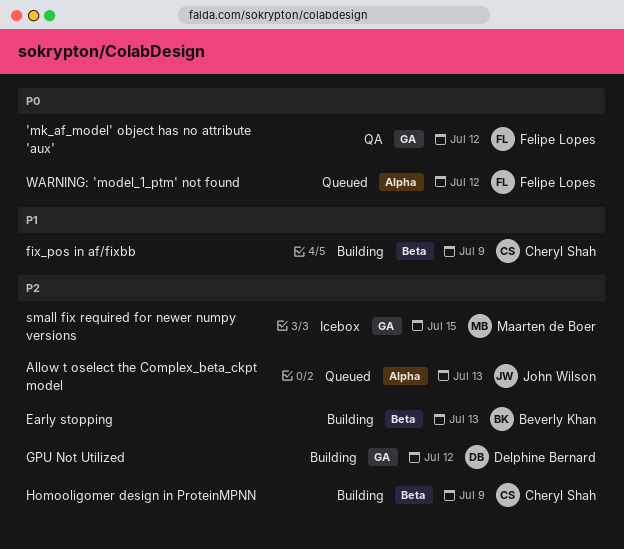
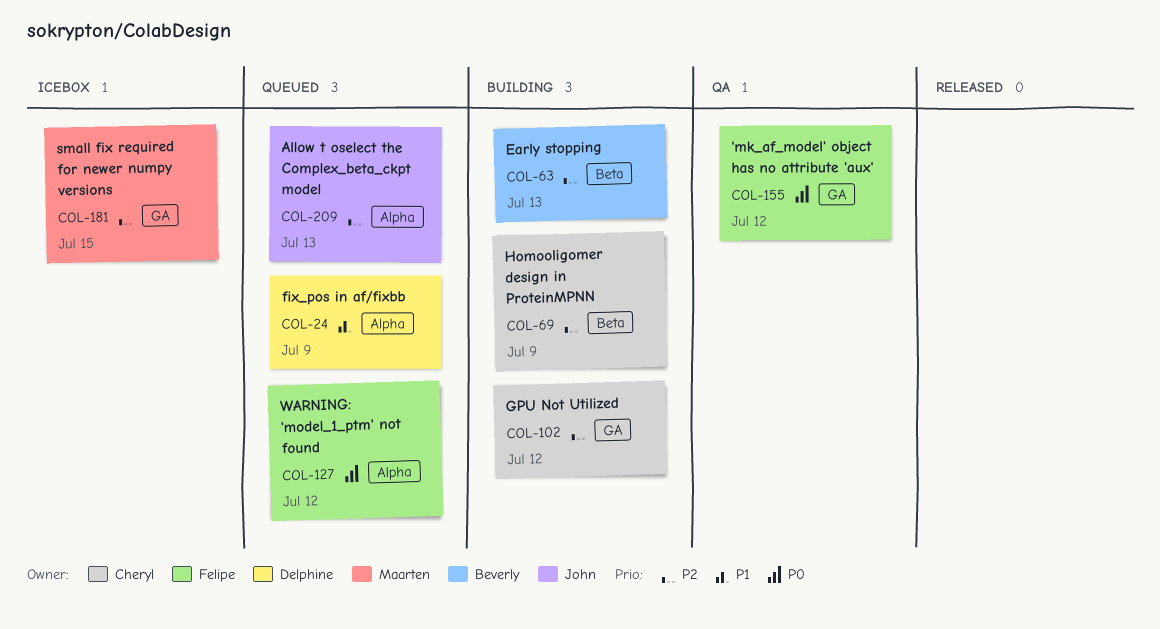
fix_pos in af/fixbb, status: Building -> Queued
fix_pos in af/fixbb, owner: Cheryl Shah -> Delphine Bernard
fix_pos in af/fixbb, label: Beta -> Alpha
GPU Not Utilized, owner: Delphine Bernard -> Cheryl Shah

